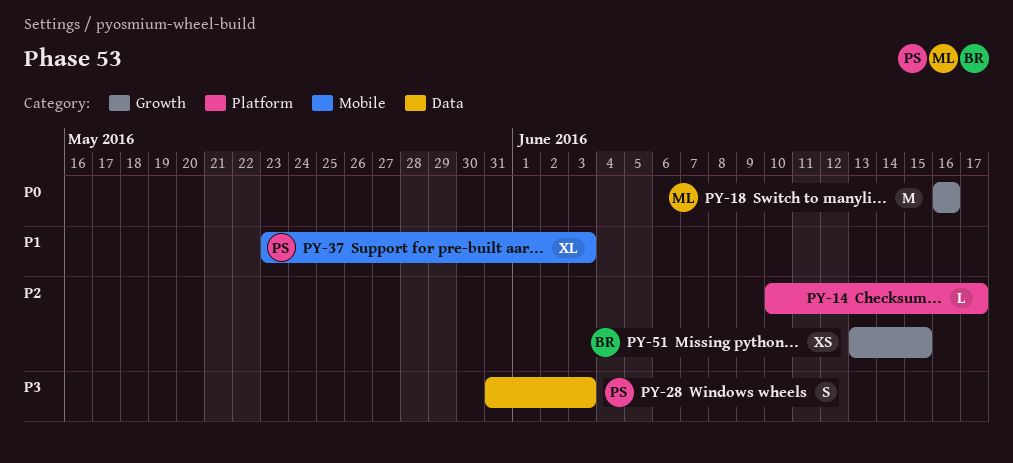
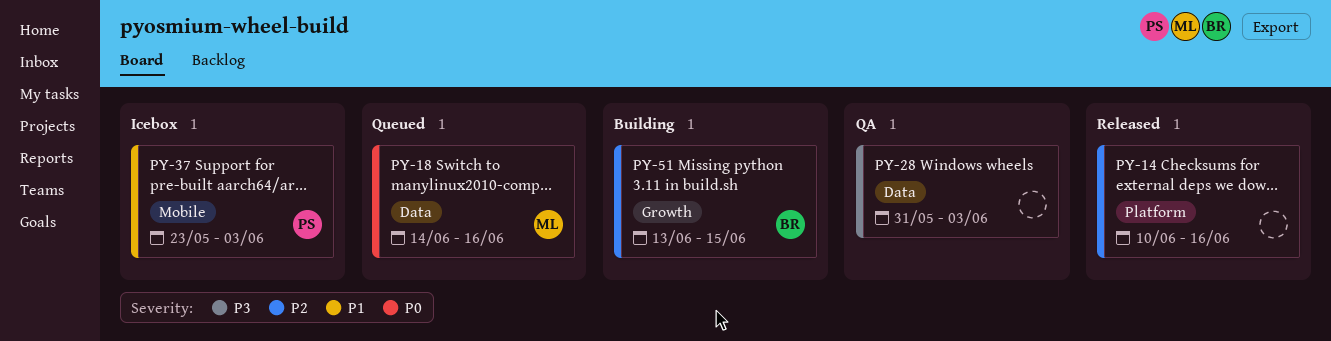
PY-14, due: Jun 17 -> Jun 16
PY-18, label: Growth -> Data
PY-18, start: Jun 16 -> Jun 14
PY-28, owner: PS -> none

